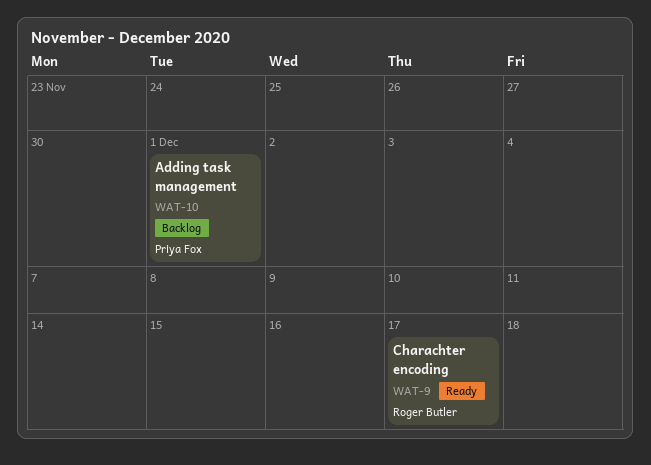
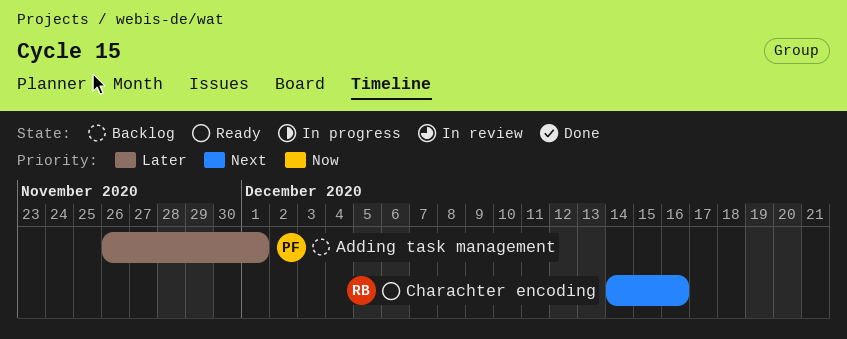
Charachter encoding, due: Dec 17 -> Dec 16

